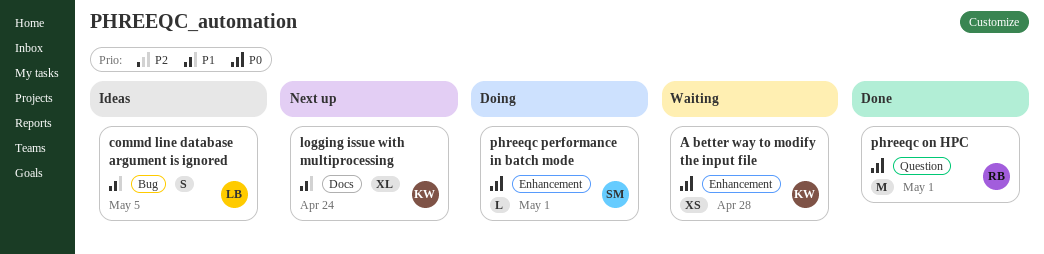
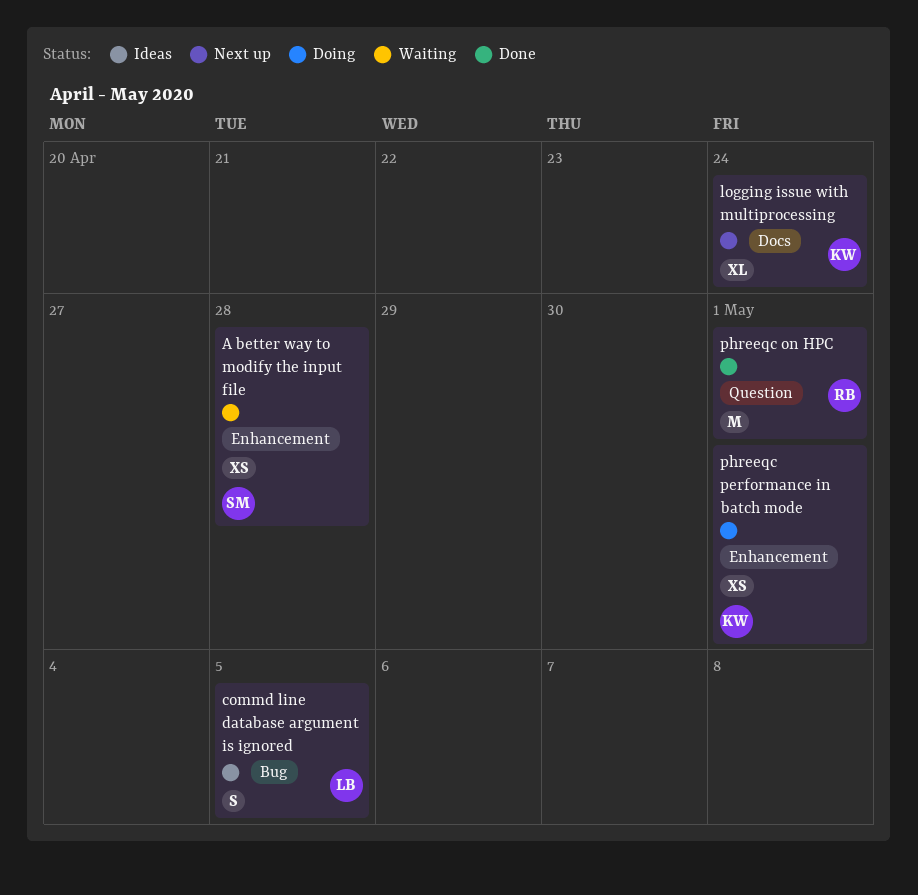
A better way to modify the input file, owner: KW -> SM
phreeqc performance in batch mode, owner: SM -> KW
phreeqc performance in batch mode, estimate: L -> XS

